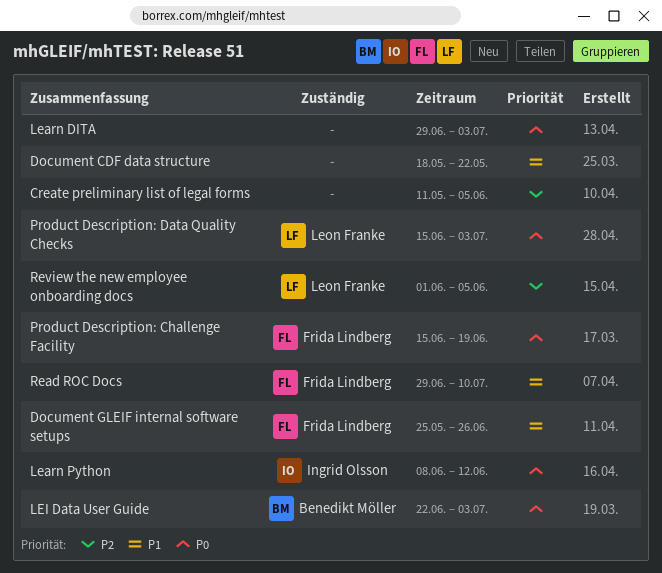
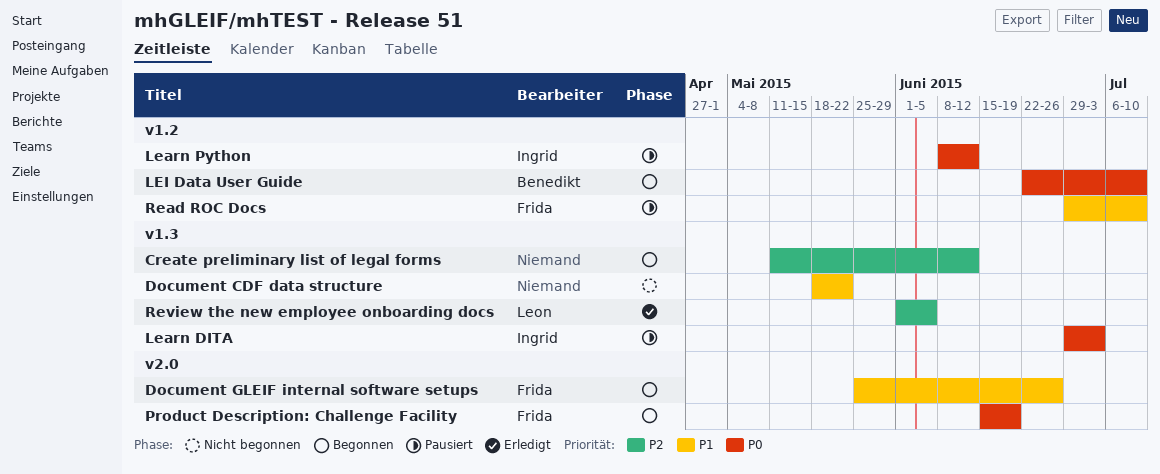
Create preliminary list of legal forms, due: Jun 5 -> Jun 12
Learn DITA, owner: none -> Ingrid Olsson
LEI Data User Guide, due: Jul 3 -> Jul 10
Product Description: Data Quality Checks: present -> none

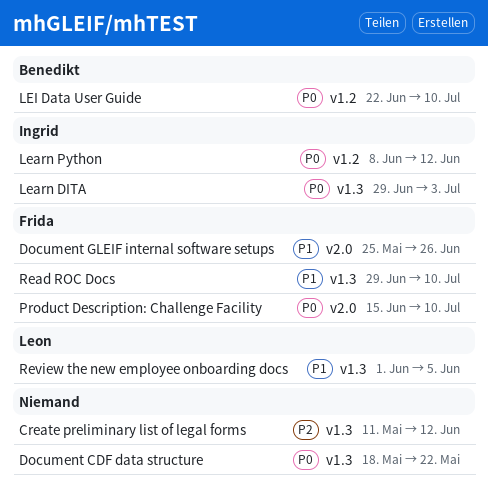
Document CDF data structure, priority: P1 -> P0
Product Description: Challenge Facility, due: Jun 19 -> Jul 10
Read ROC Docs, label: v1.2 -> v1.3
Review the new employee onboarding docs, priority: P2 -> P1

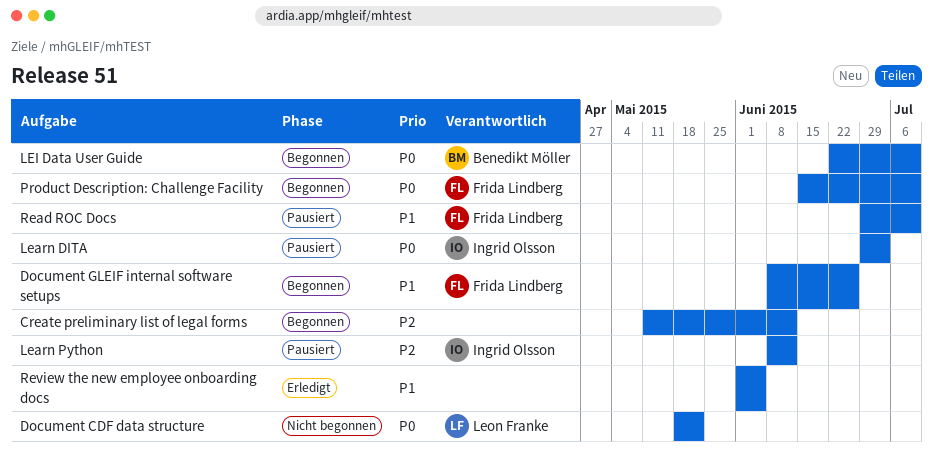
Document CDF data structure, owner: none -> Leon Franke
Document GLEIF internal software setups, start: May 25 -> Jun 8
Learn Python, priority: P0 -> P2
Review the new employee onboarding docs, owner: Leon Franke -> none

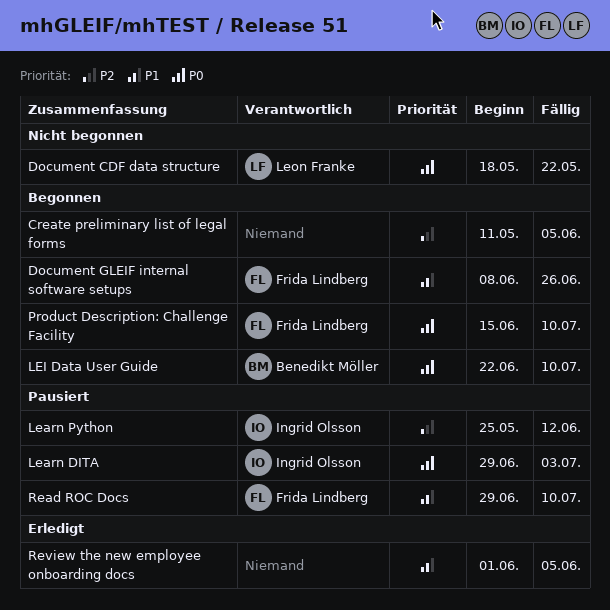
Create preliminary list of legal forms, due: Jun 12 -> Jun 5
Learn Python, start: Jun 8 -> May 25

